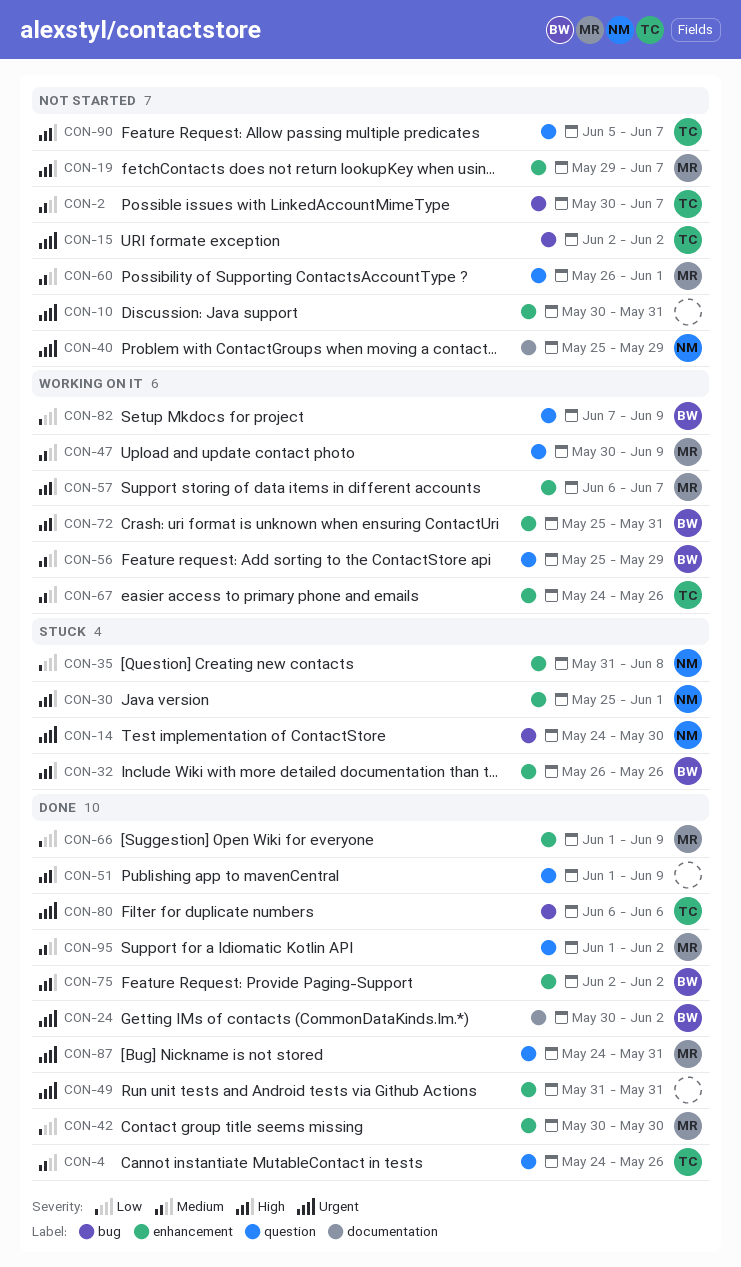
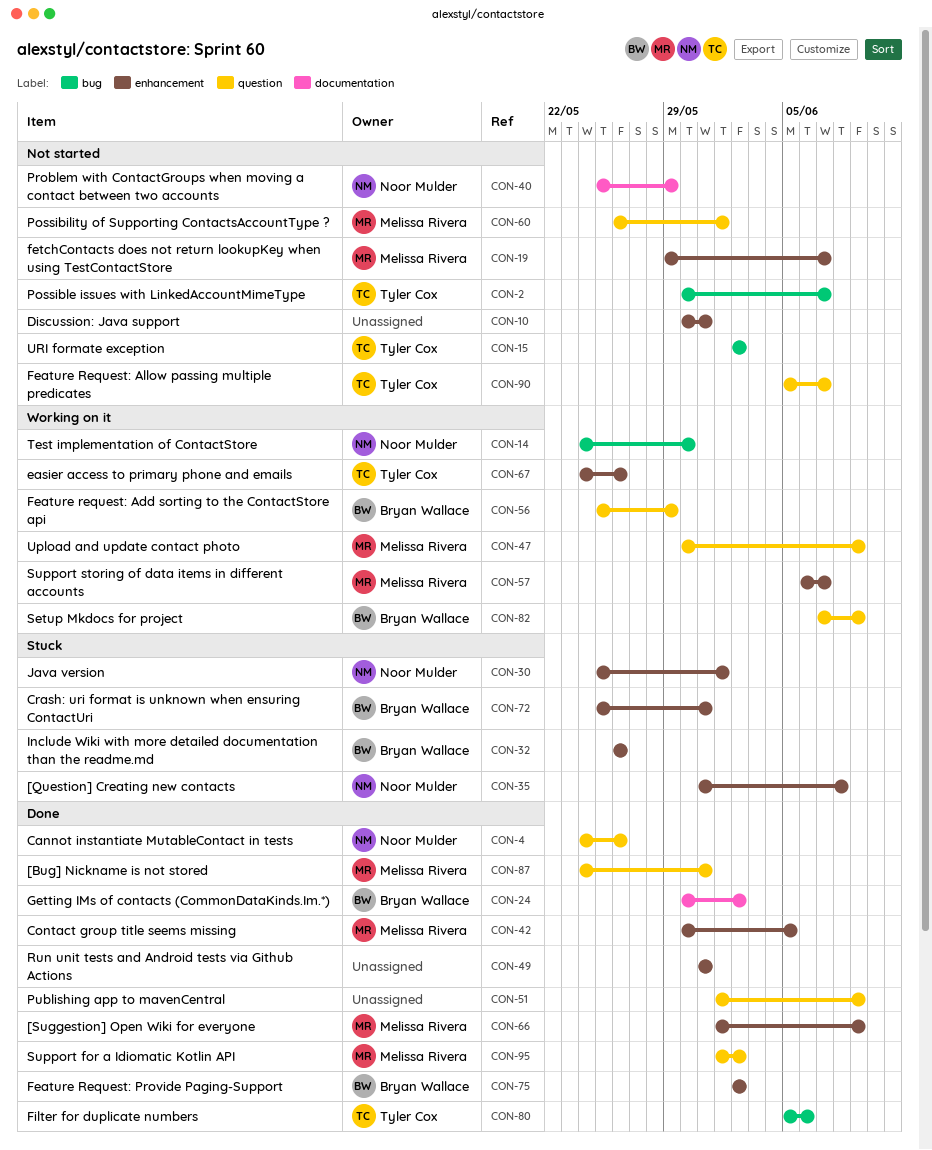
CON-4, owner: Tyler Cox -> Noor Mulder
CON-14, status: Stuck -> Working on it
CON-42, due: May 30 -> Jun 5
CON-72, status: Working on it -> Stuck
CON-80, start: Jun 6 -> Jun 5

